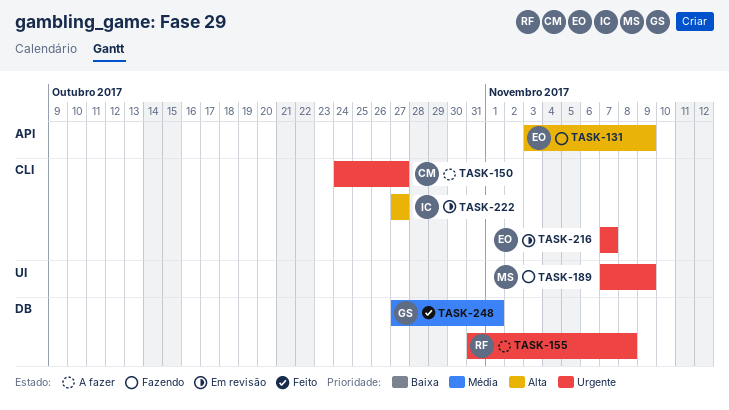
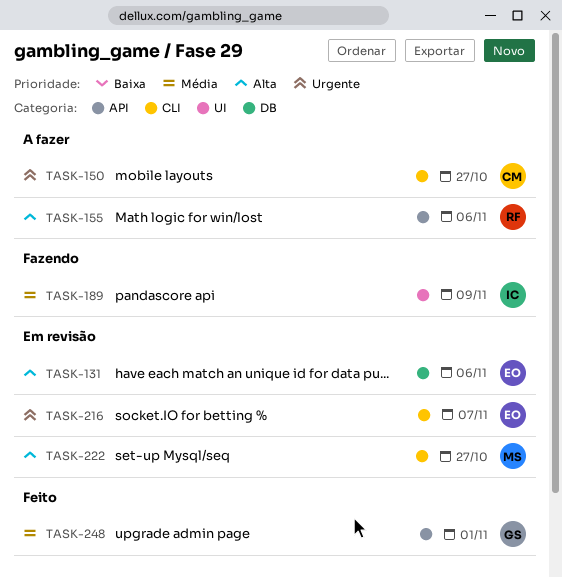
TASK-131, status: Fazendo -> Em revisão
TASK-131, label: API -> DB
TASK-131, due: Nov 9 -> Nov 6
TASK-155, priority: Urgente -> Alta
TASK-155, label: DB -> API
TASK-155, due: Nov 8 -> Nov 6
TASK-189, owner: MS -> IC
TASK-189, priority: Urgente -> Média
TASK-222, owner: IC -> MS
TASK-248, label: DB -> API

